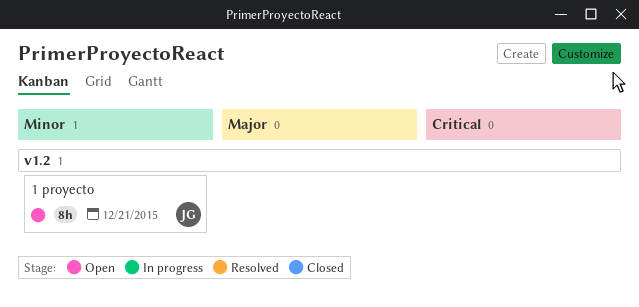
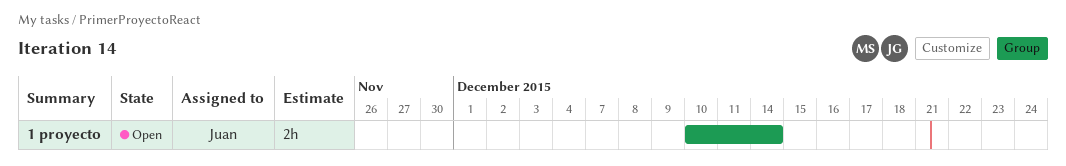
1 proyecto, estimate: 8h -> 2h
1 proyecto, due: Dec 21 -> Dec 14

